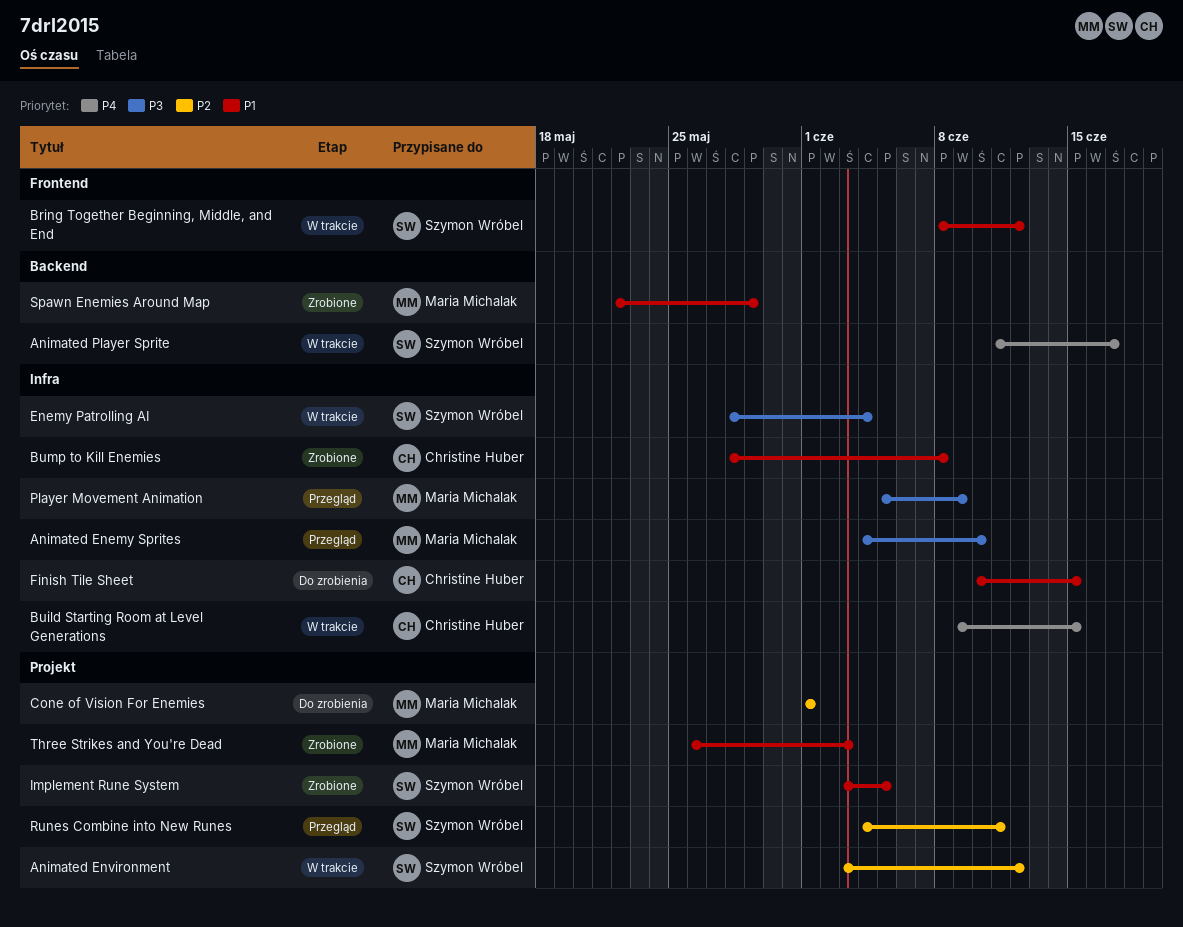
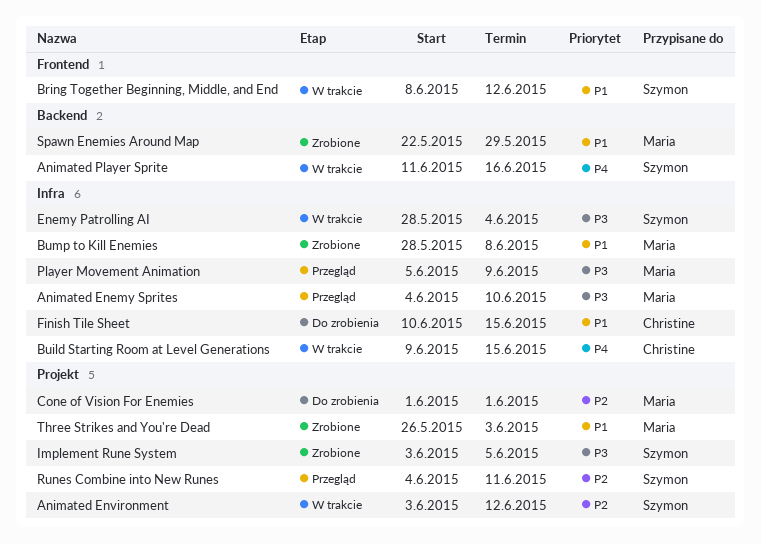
Animated Player Sprite, due: Jun 17 -> Jun 16
Bump to Kill Enemies, owner: Christine Huber -> Maria Michalak
Implement Rune System, priority: P1 -> P3

